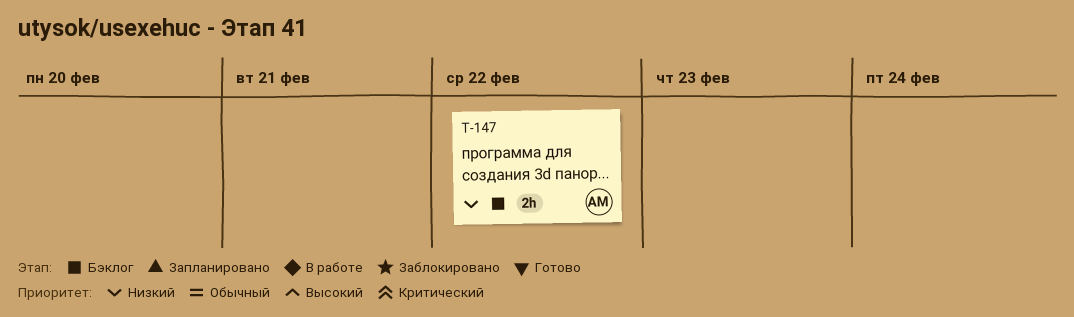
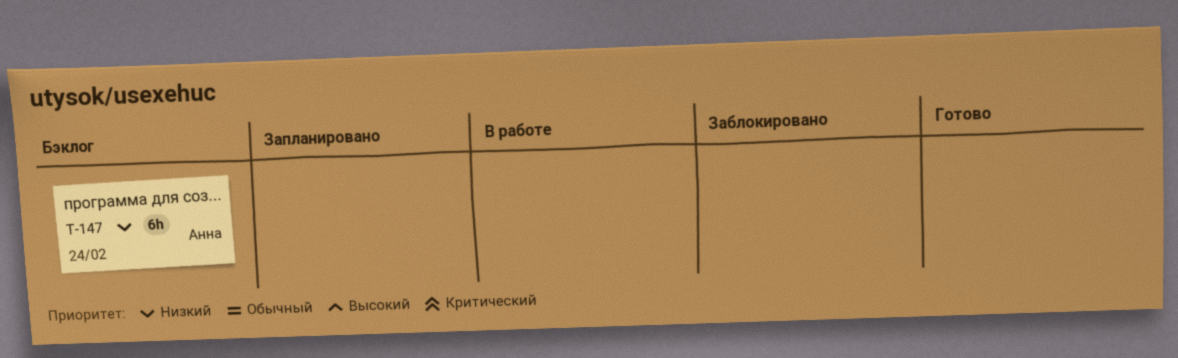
T-147, estimate: 2h -> 6h
T-147, due: Feb 22 -> Feb 24

